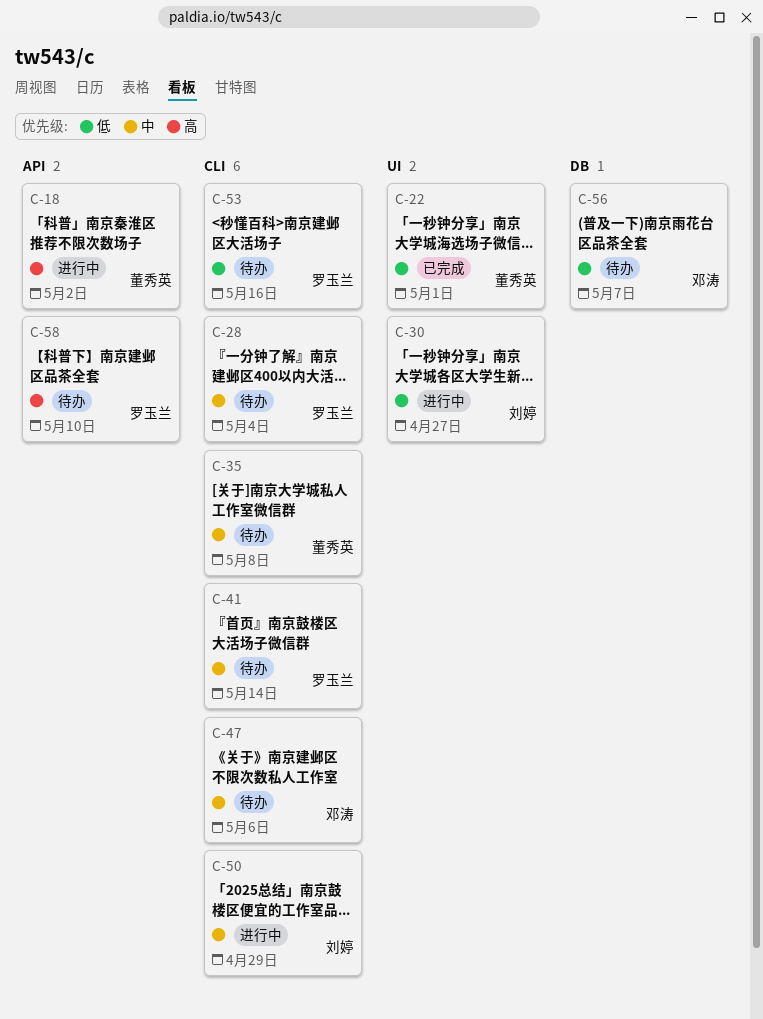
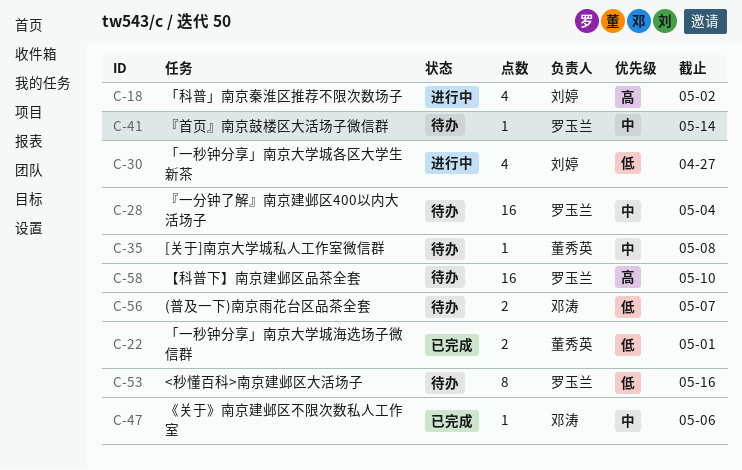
C-18, owner: 董秀英 -> 刘婷
C-47, status: 待办 -> 已完成
C-50: present -> none

